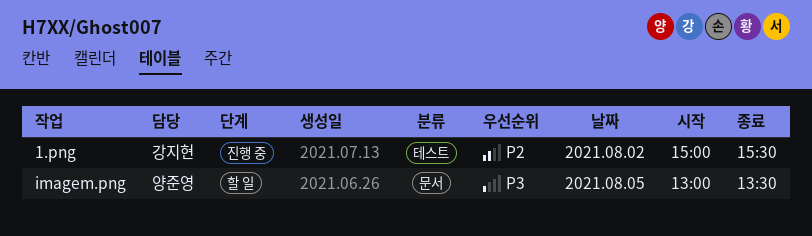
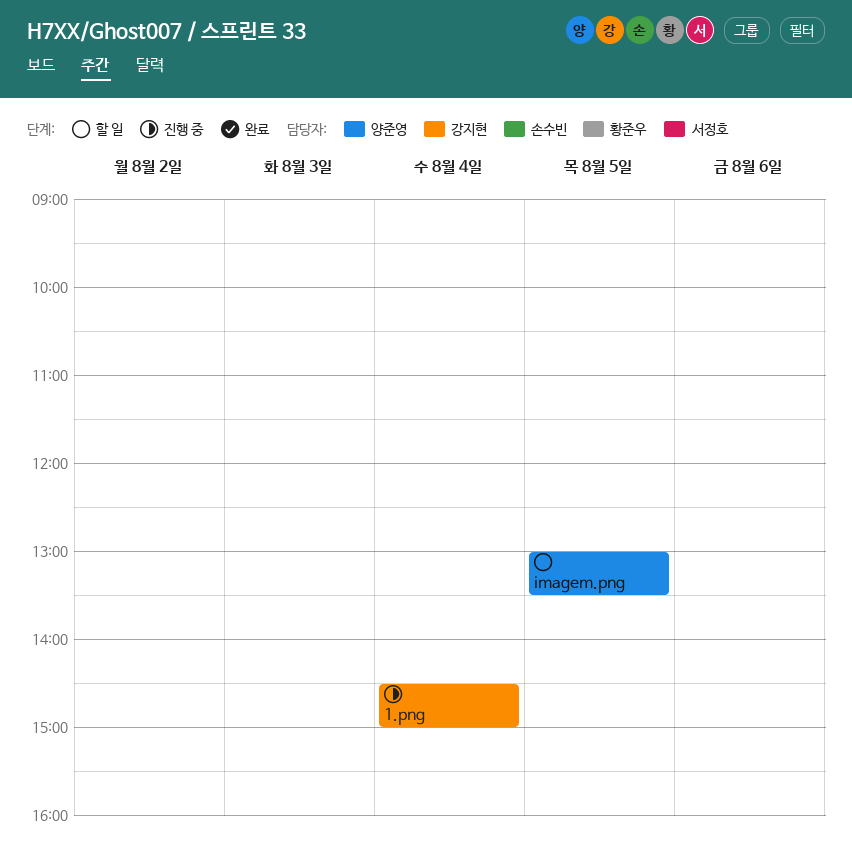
1.png, day: Aug 2 -> Aug 4
1.png, begins: 15:00 -> 14:30
1.png, ends: 15:30 -> 15:00

